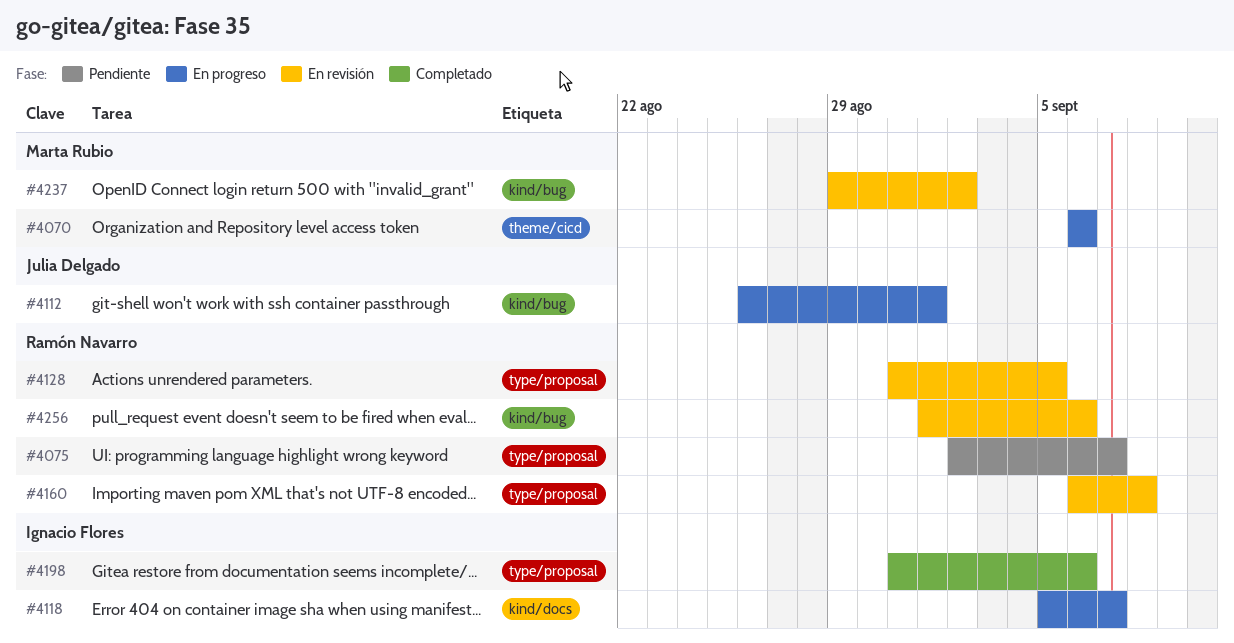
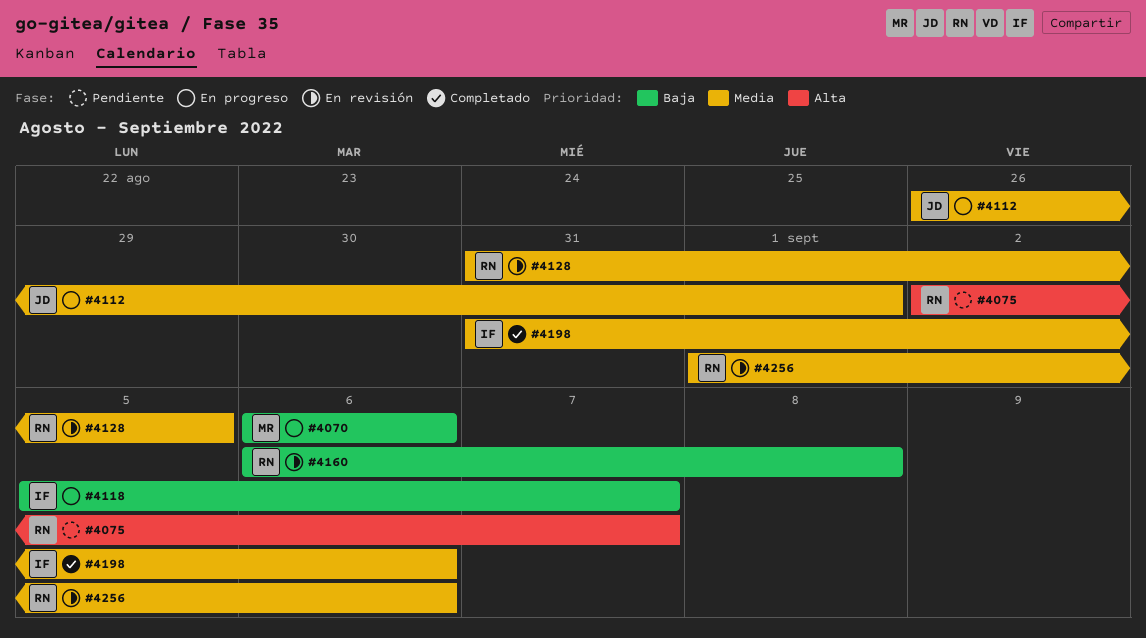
#4237: present -> none

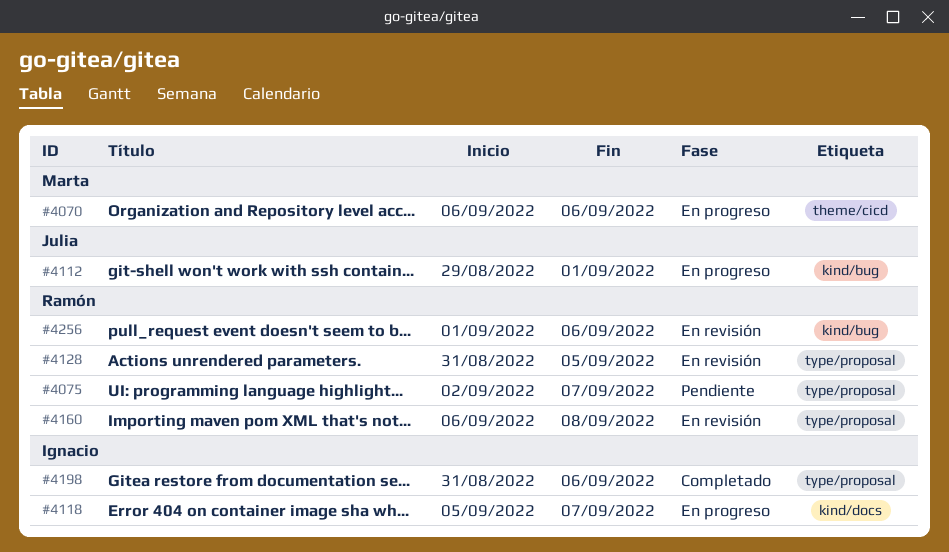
#4112, start: Aug 26 -> Aug 29

